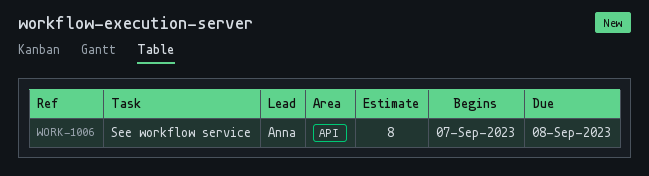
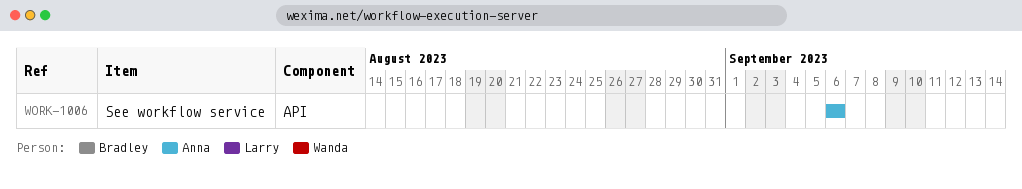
WORK-1006, start: Sep 7 -> Sep 6
WORK-1006, due: Sep 8 -> Sep 6

